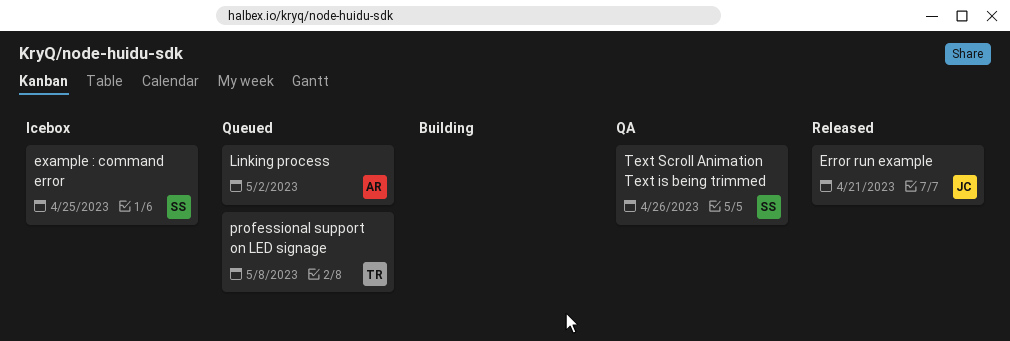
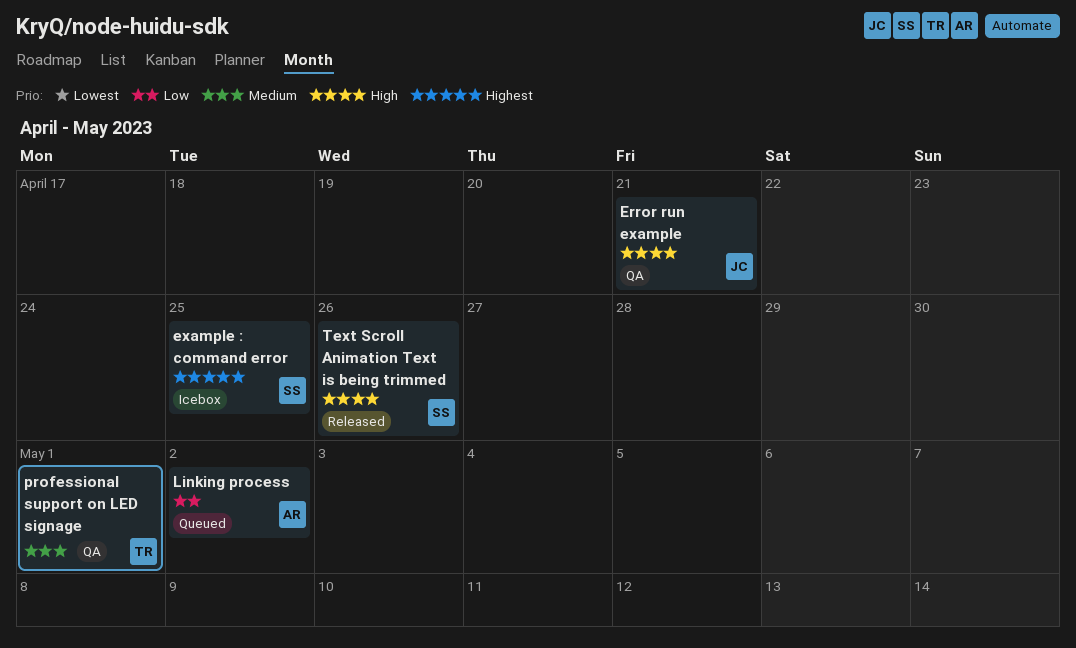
Error run example, status: Released -> QA
professional support on LED signage, status: Queued -> QA
professional support on LED signage, due: May 8 -> May 1
Text Scroll Animation Text is being trimmed, status: QA -> Released

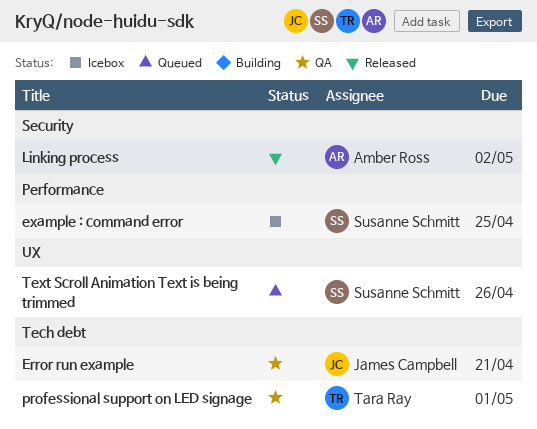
Linking process, status: Queued -> Released
Text Scroll Animation Text is being trimmed, status: Released -> Queued

